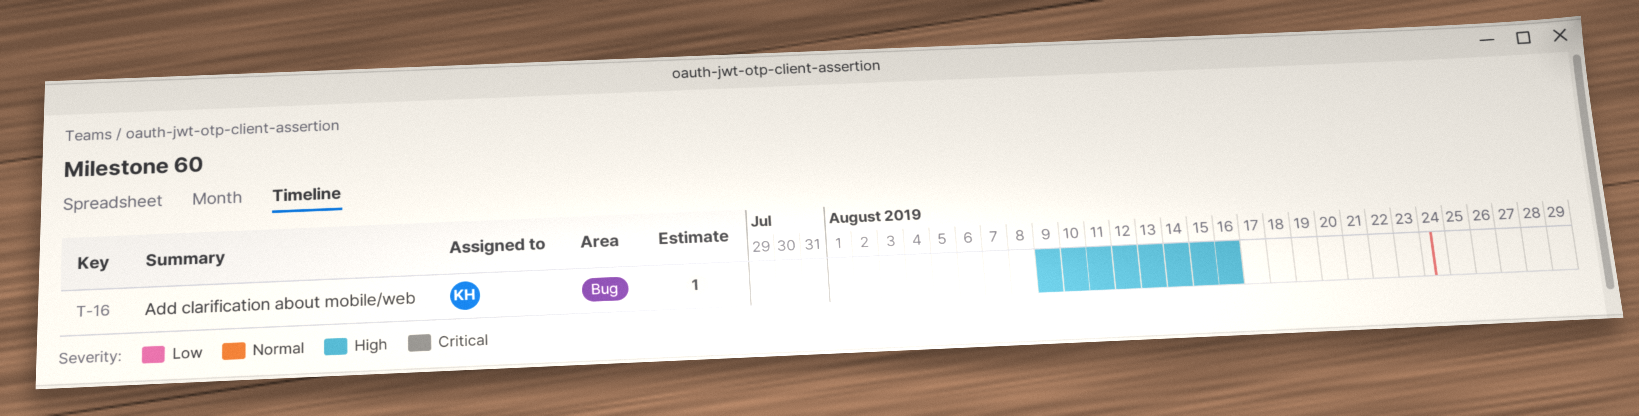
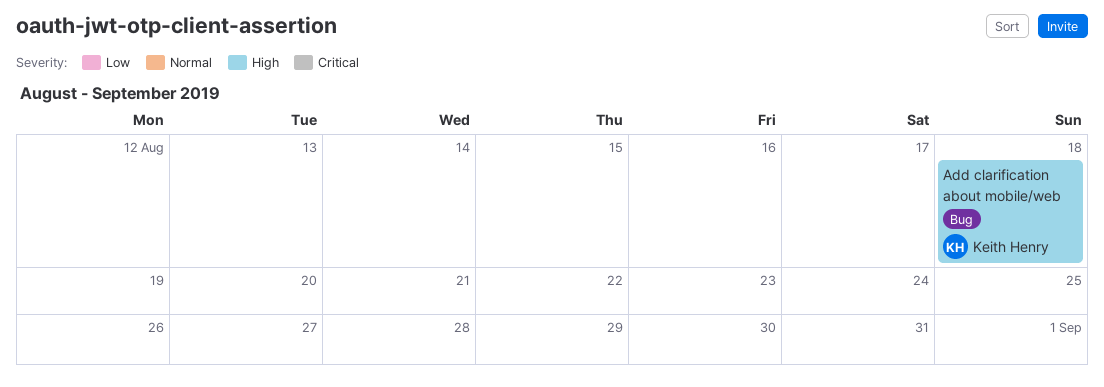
Add clarification about mobile/web, due: Aug 16 -> Aug 18

